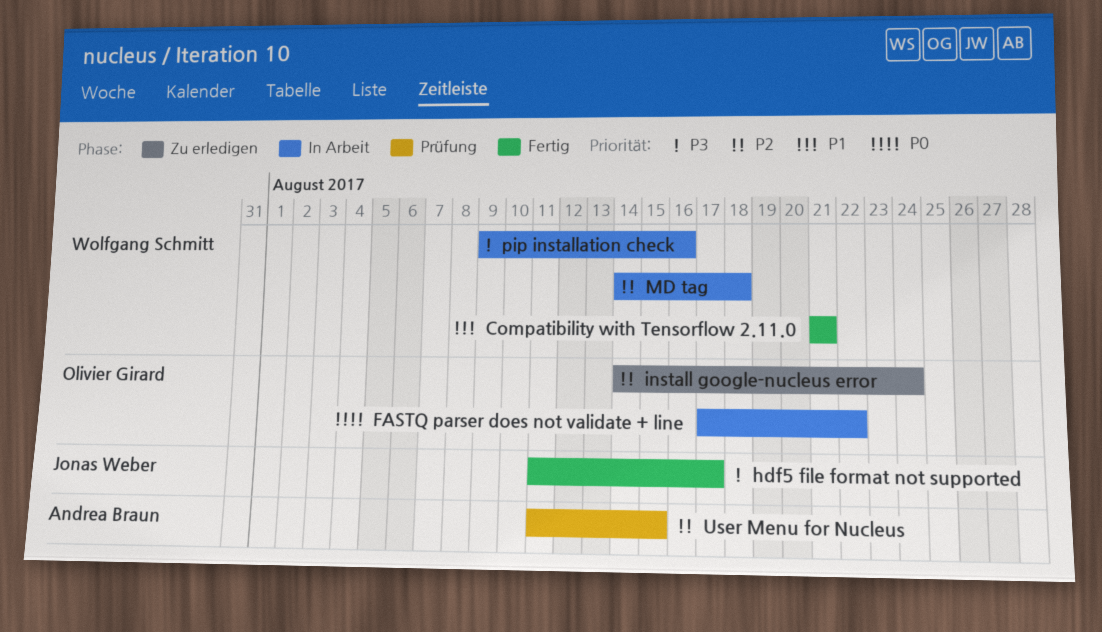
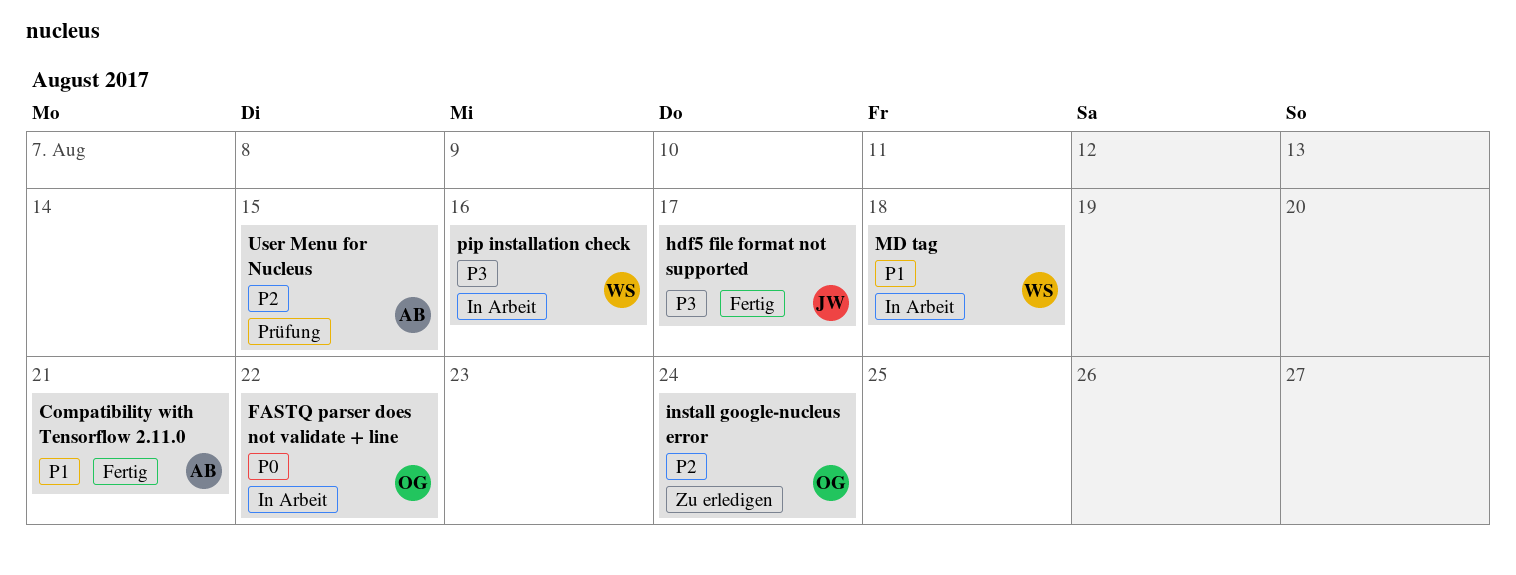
Compatibility with Tensorflow 2.11.0, owner: Wolfgang Schmitt -> Andrea Braun
MD tag, priority: P2 -> P1

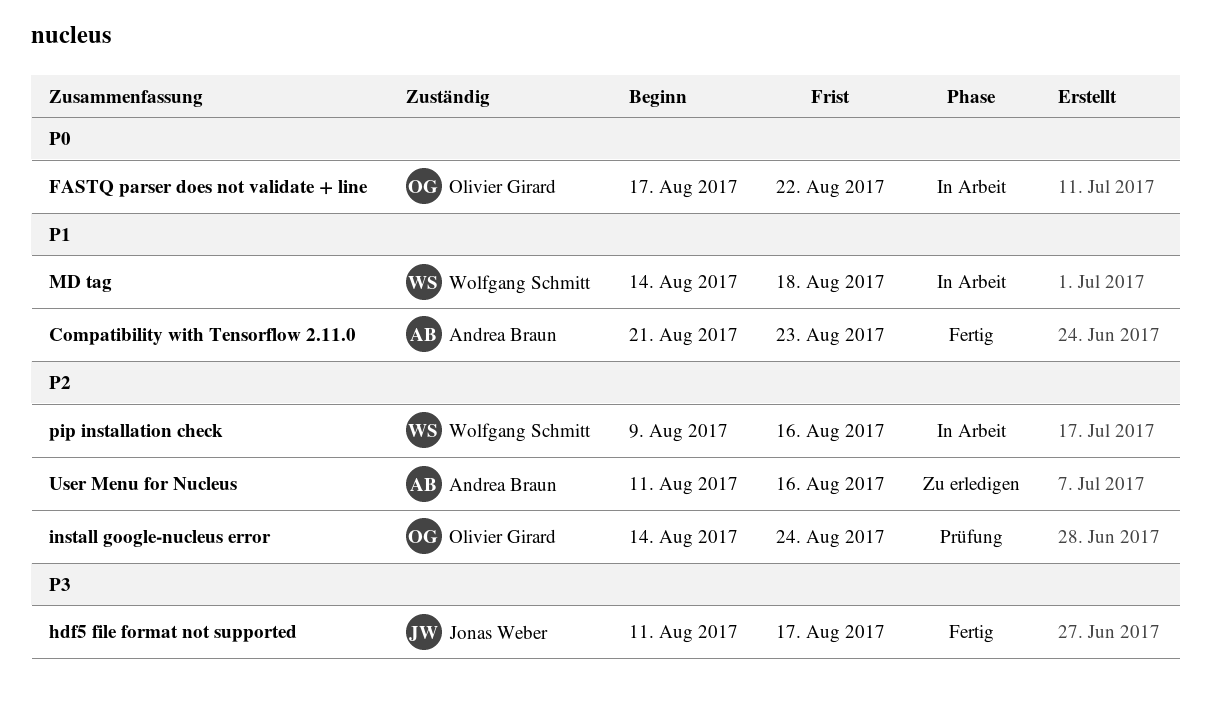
Compatibility with Tensorflow 2.11.0, due: Aug 21 -> Aug 23
install google-nucleus error, status: Zu erledigen -> Prüfung
pip installation check, priority: P3 -> P2
User Menu for Nucleus, status: Prüfung -> Zu erledigen
User Menu for Nucleus, due: Aug 15 -> Aug 16

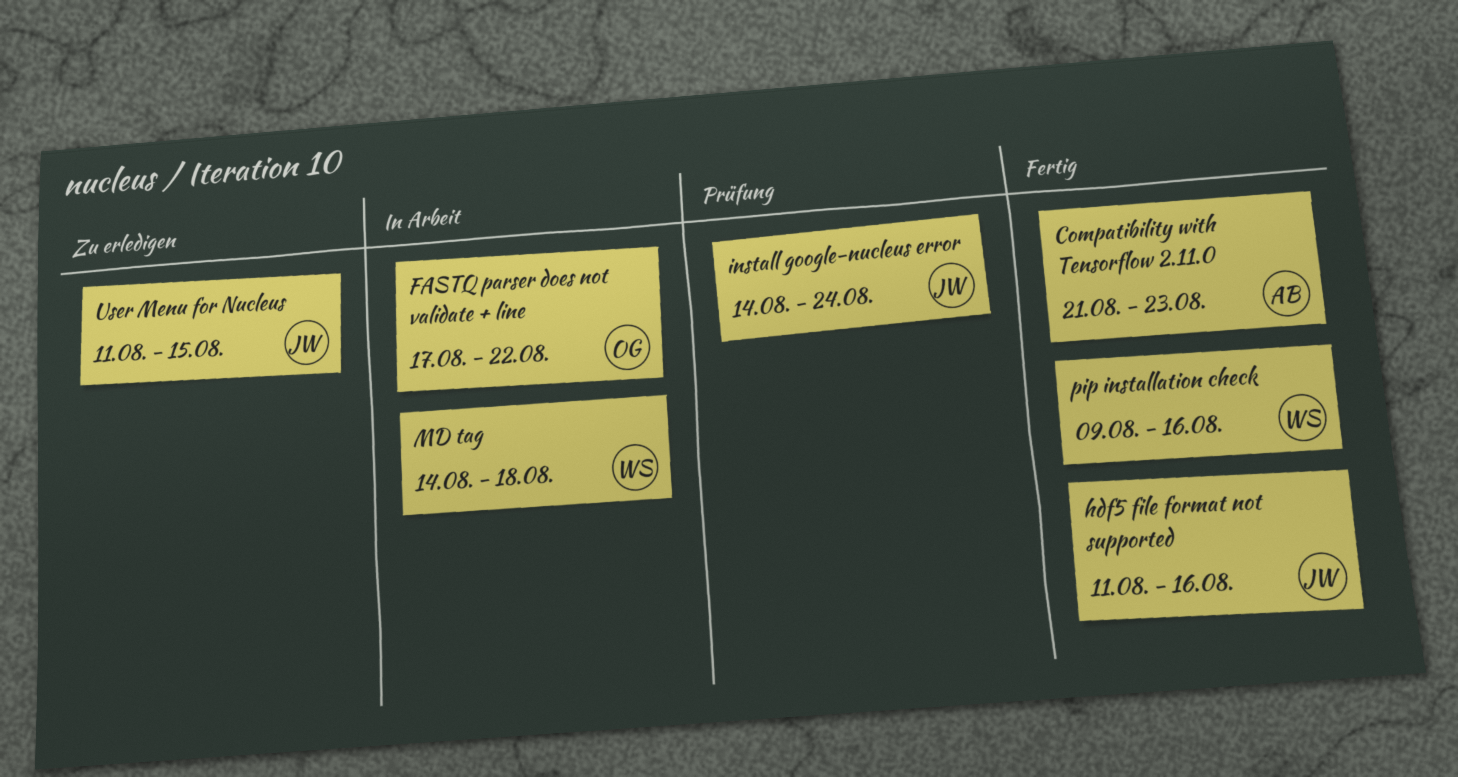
hdf5 file format not supported, due: Aug 17 -> Aug 16
install google-nucleus error, owner: Olivier Girard -> Jonas Weber
pip installation check, status: In Arbeit -> Fertig
User Menu for Nucleus, owner: Andrea Braun -> Jonas Weber
User Menu for Nucleus, due: Aug 16 -> Aug 15

